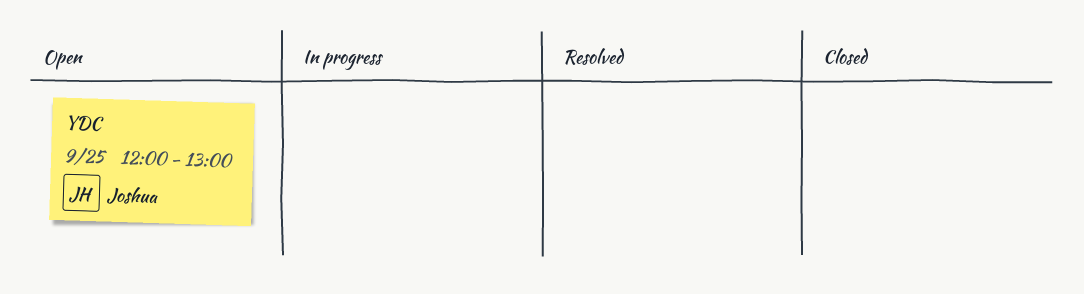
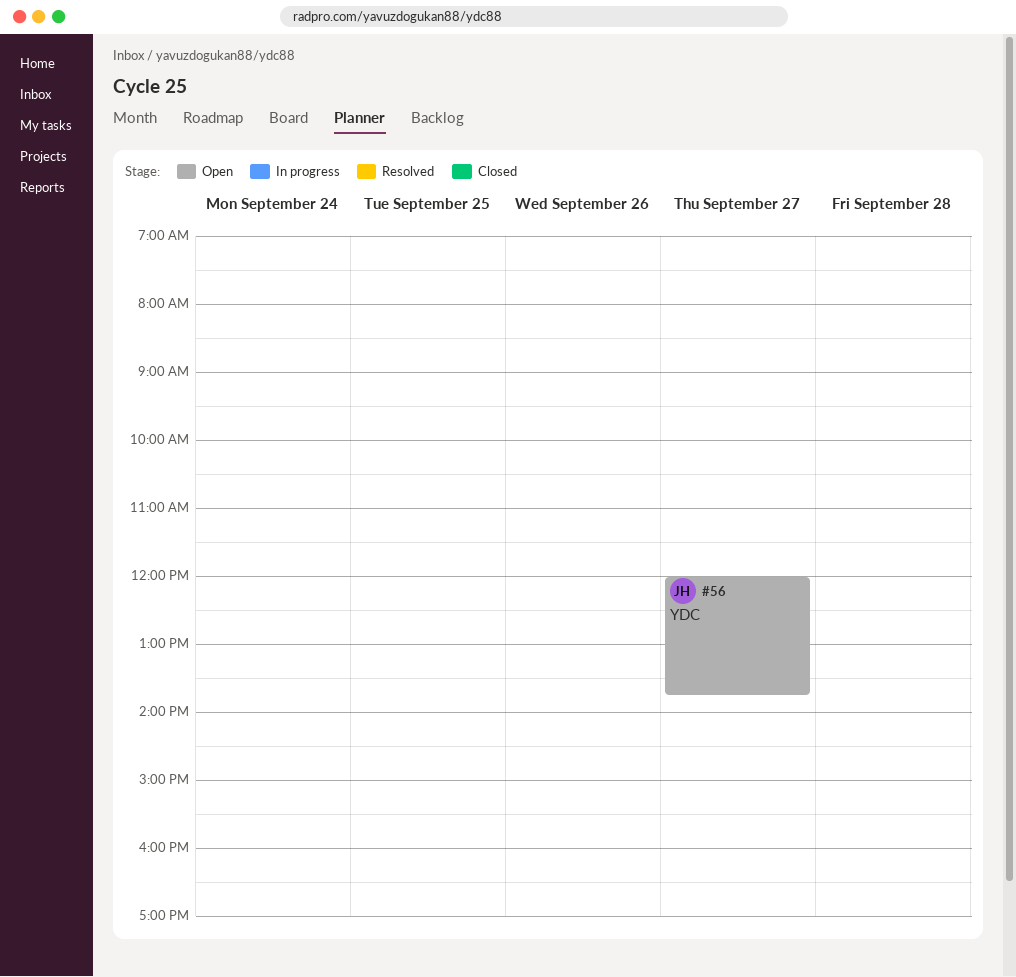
YDC, day: Sep 25 -> Sep 27
YDC, ends: 13:00 -> 13:45

